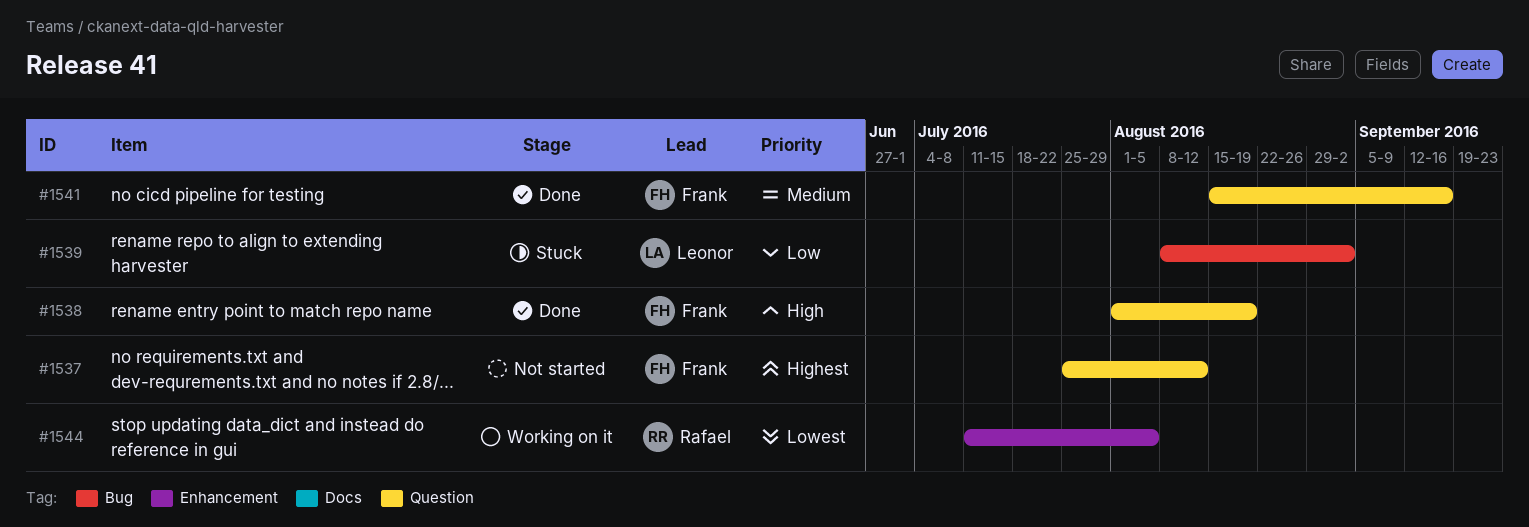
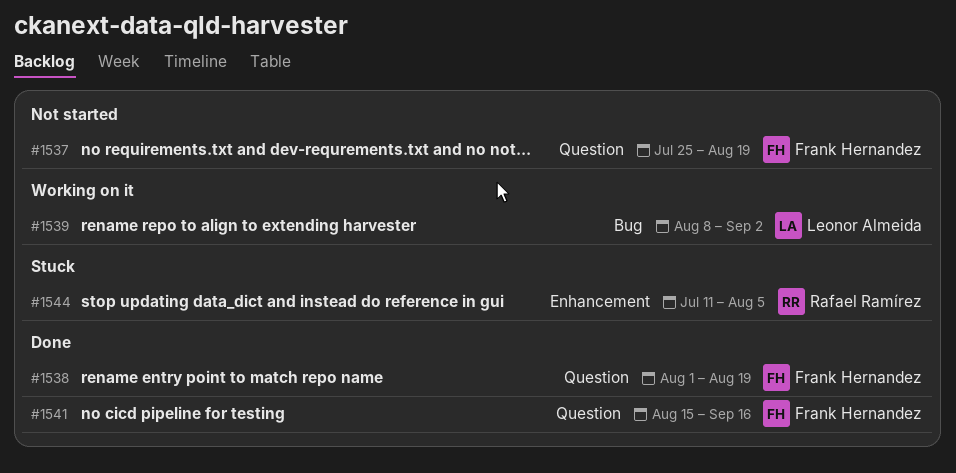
#1537, due: Aug 12 -> Aug 19
#1539, status: Stuck -> Working on it
#1544, status: Working on it -> Stuck

